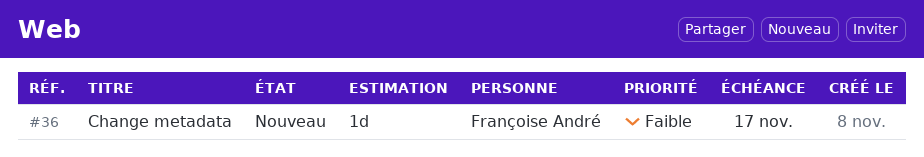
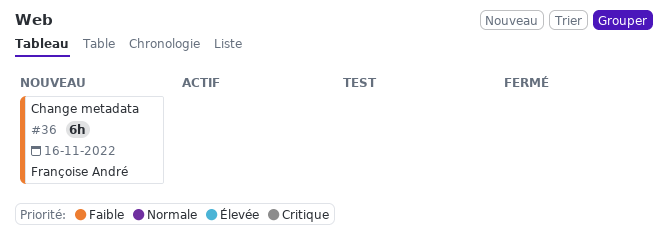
#36, estimate: 1d -> 6h
#36, due: Nov 17 -> Nov 16

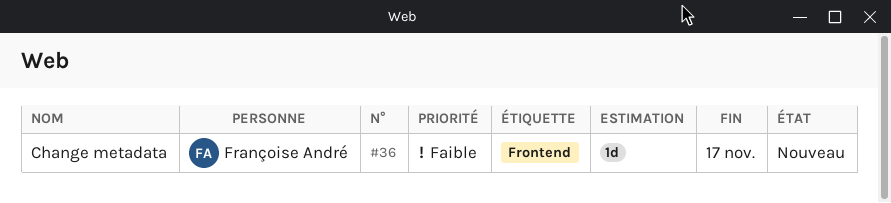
#36, estimate: 6h -> 1d
#36, due: Nov 16 -> Nov 17

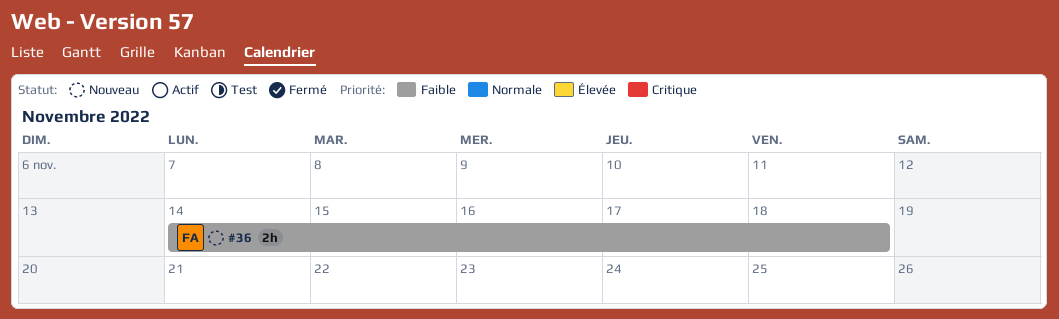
#36, estimate: 1d -> 2h
#36, due: Nov 17 -> Nov 18

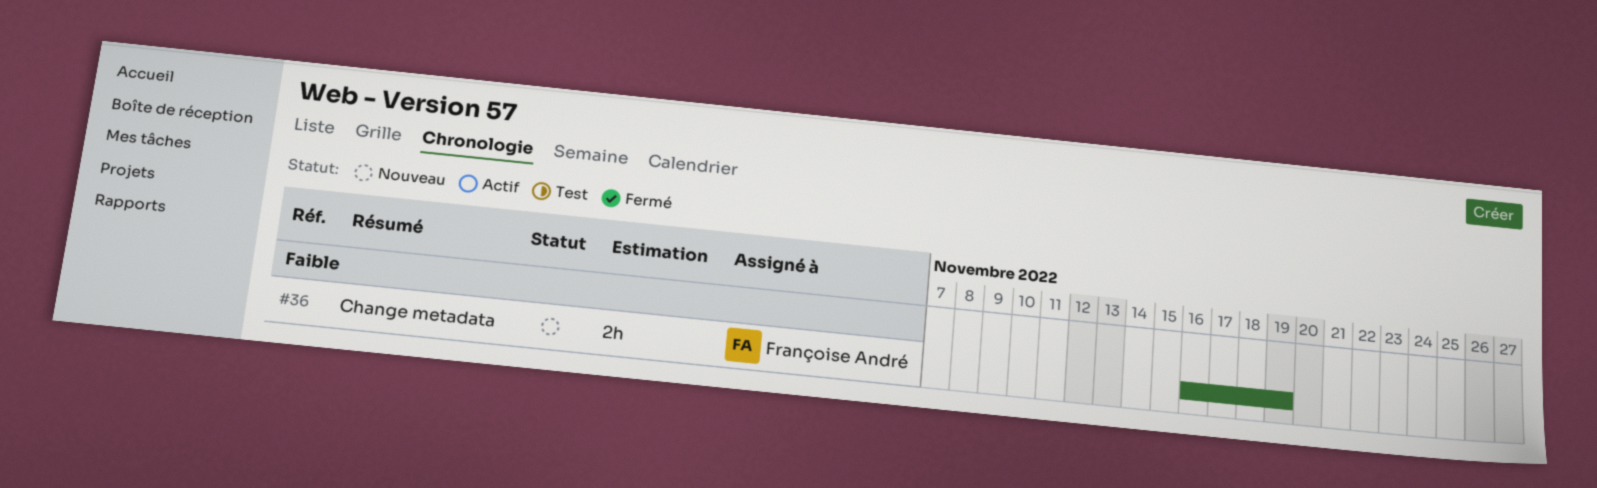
#36, start: Nov 14 -> Nov 16
#36, due: Nov 18 -> Nov 19

